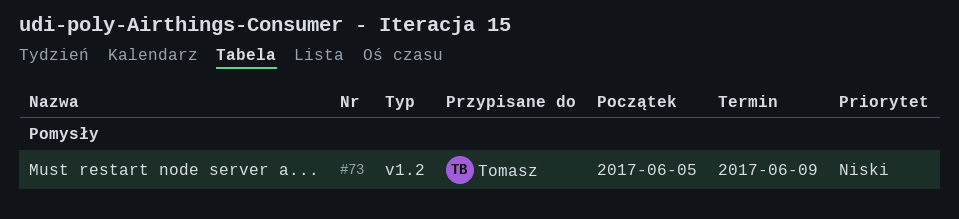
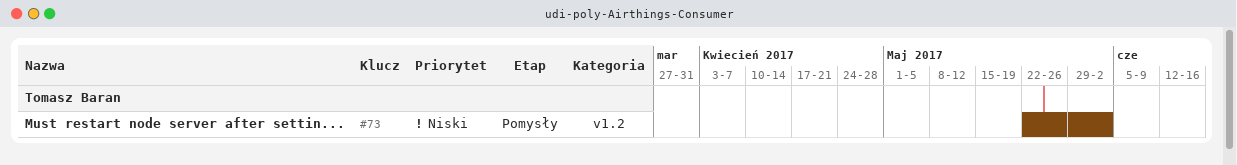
#73, start: Jun 5 -> May 22
#73, due: Jun 9 -> Jun 2

